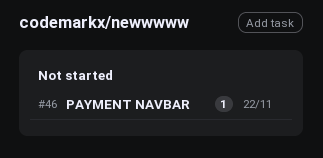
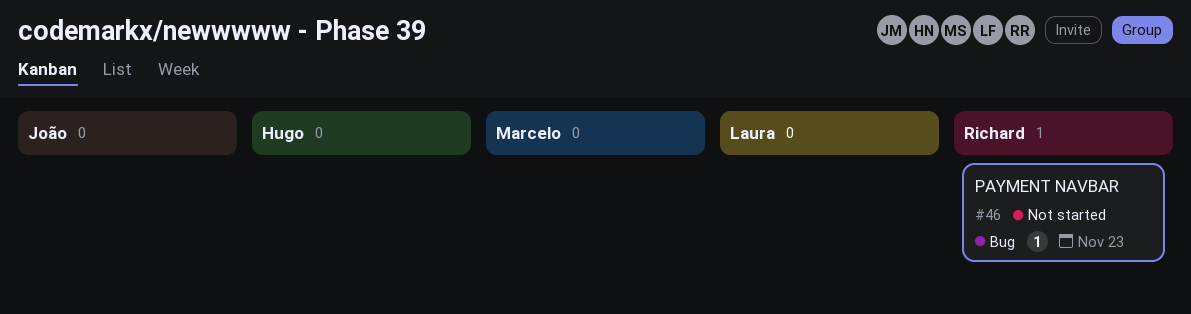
#46, due: Nov 22 -> Nov 23

